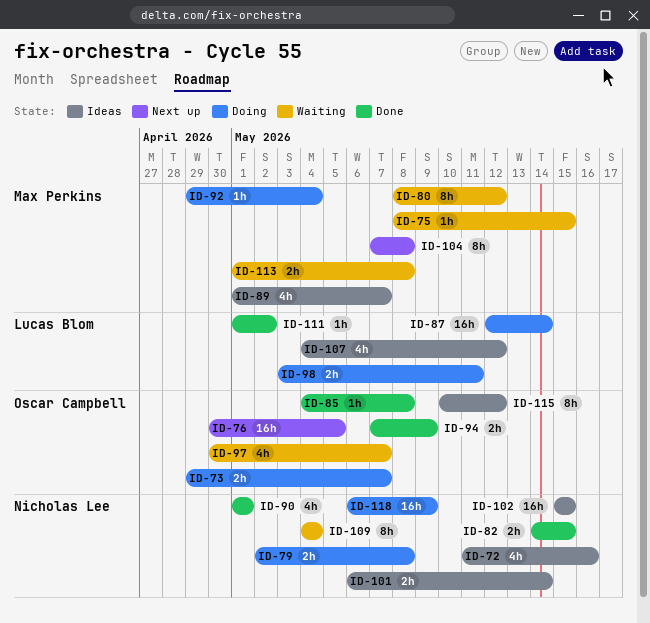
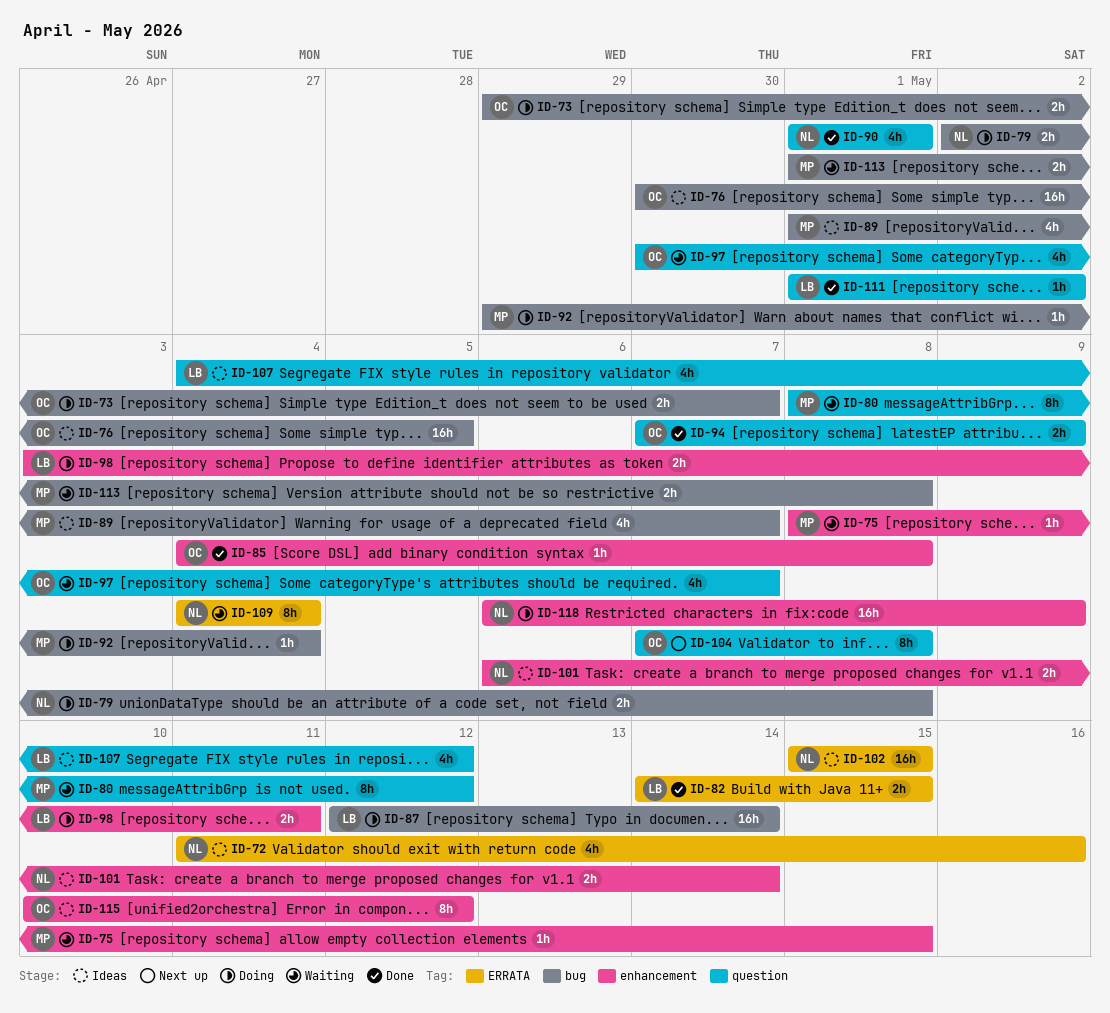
ID-76, status: Next up -> Ideas
ID-82, owner: Nicholas Lee -> Lucas Blom
ID-104, owner: Max Perkins -> Oscar Campbell

